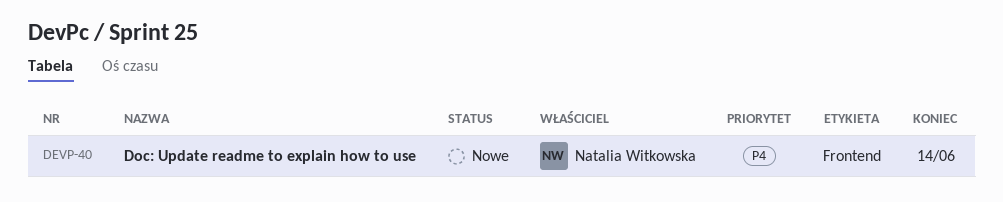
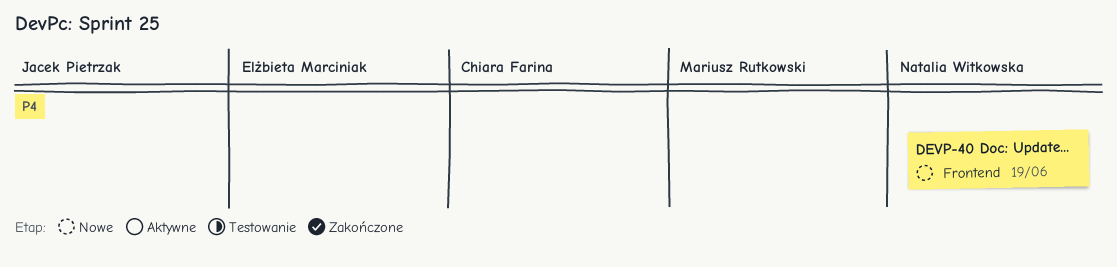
DEVP-40, due: Jun 14 -> Jun 19

